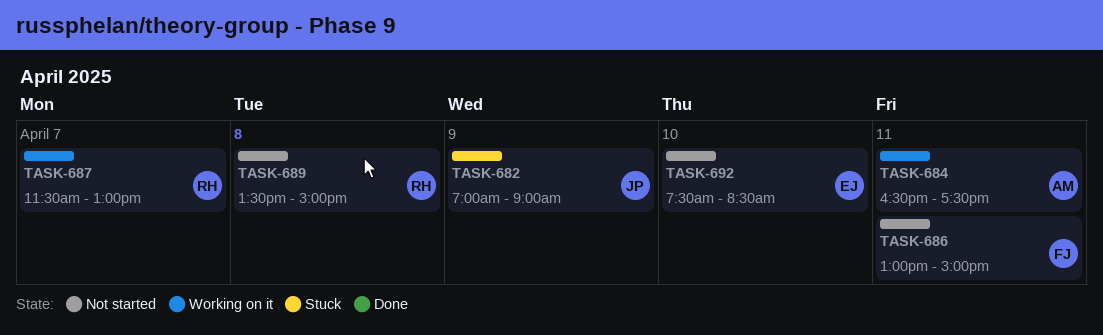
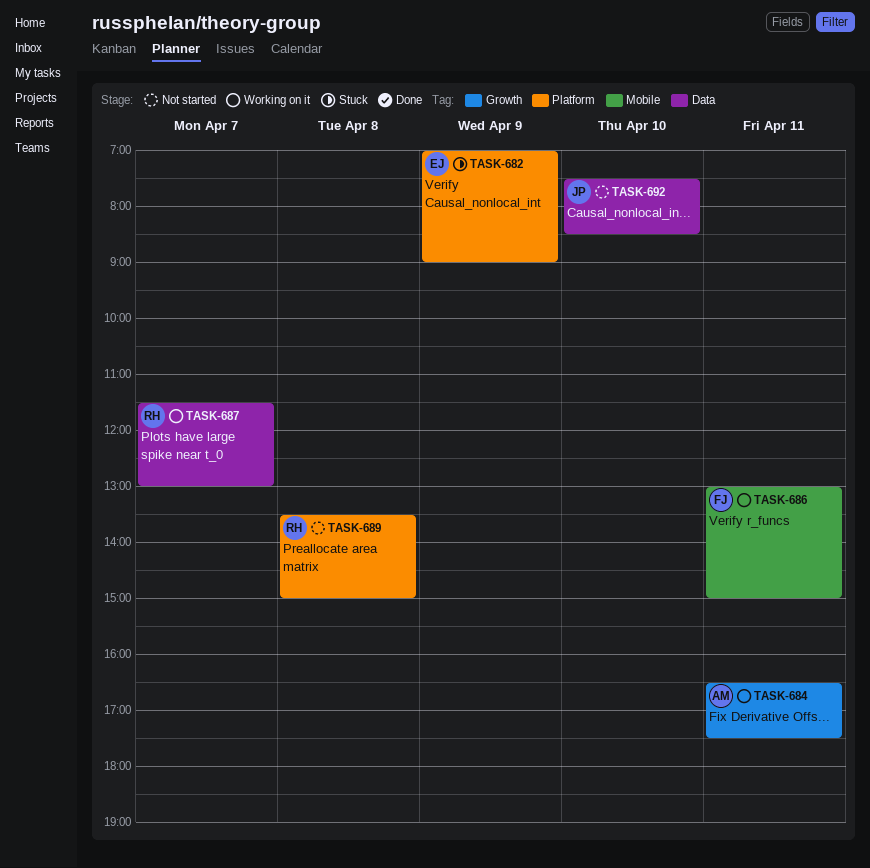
TASK-682, owner: JP -> EJ
TASK-686, status: Not started -> Working on it
TASK-692, owner: EJ -> JP

